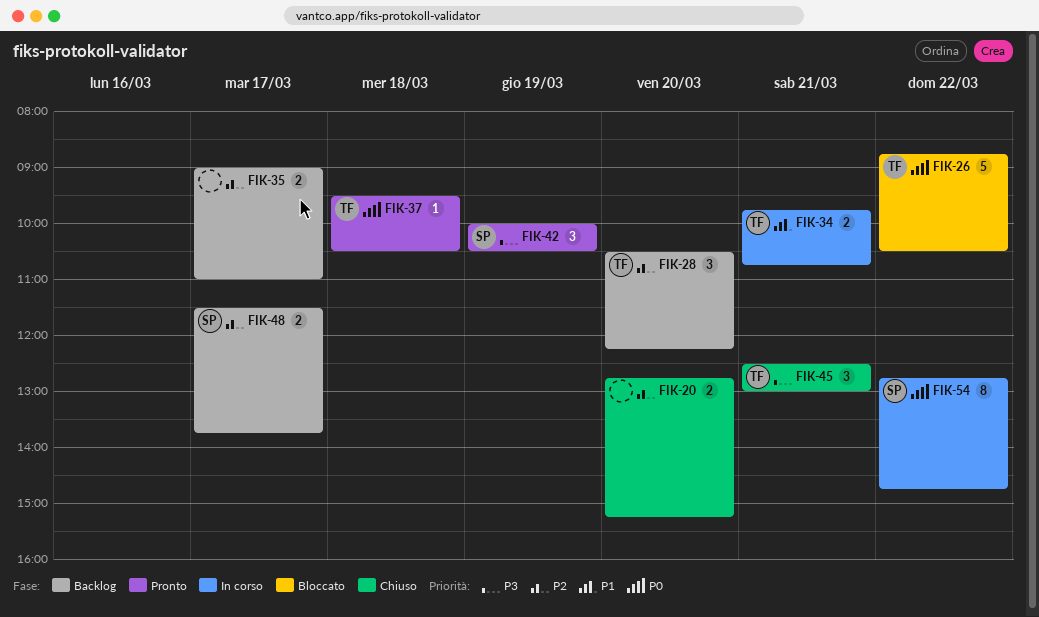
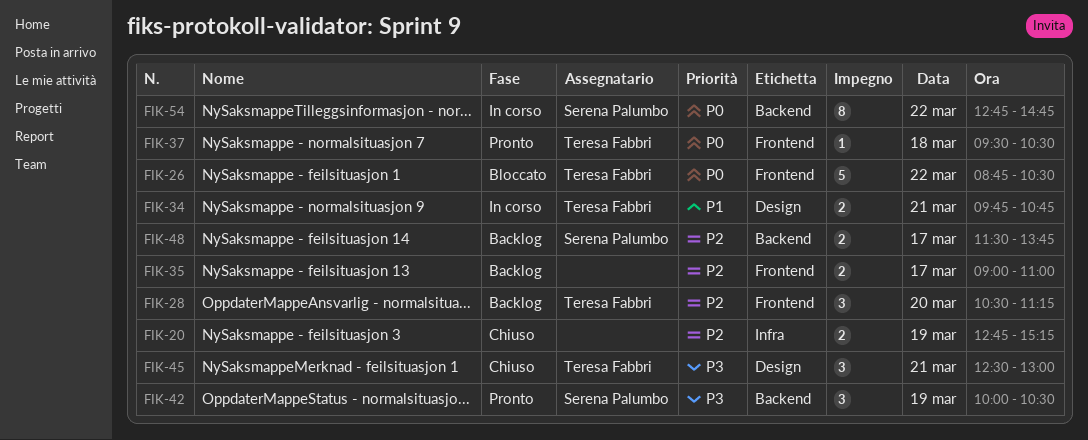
FIK-20, day: Mar 20 -> Mar 19
FIK-28, ends: 12:15 -> 11:15

